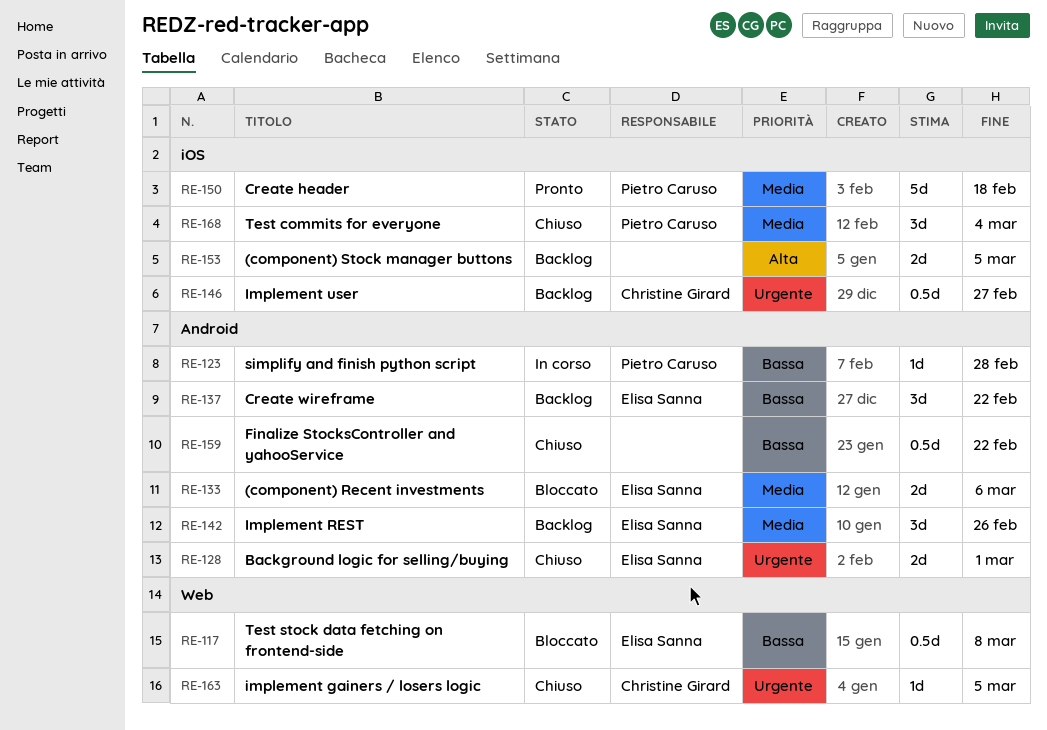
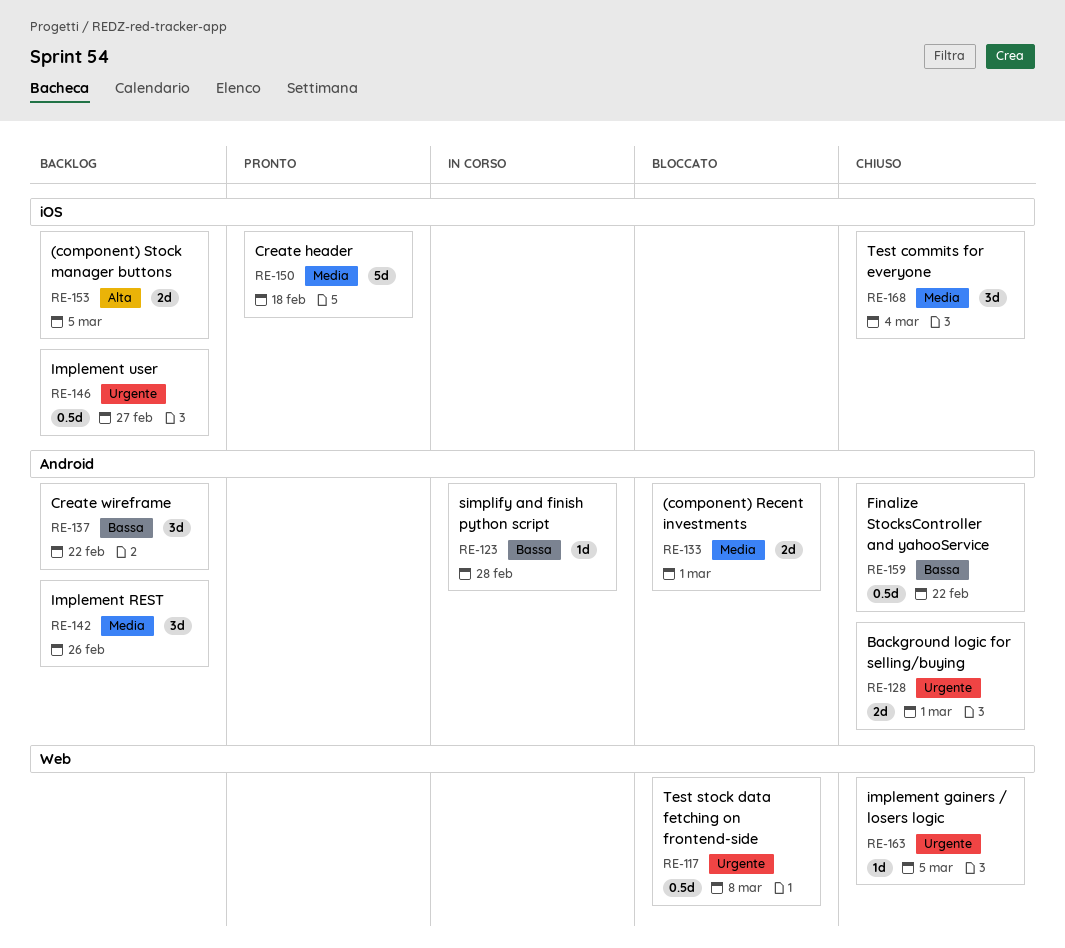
RE-117, priority: Bassa -> Urgente
RE-133, due: Mar 6 -> Mar 1

